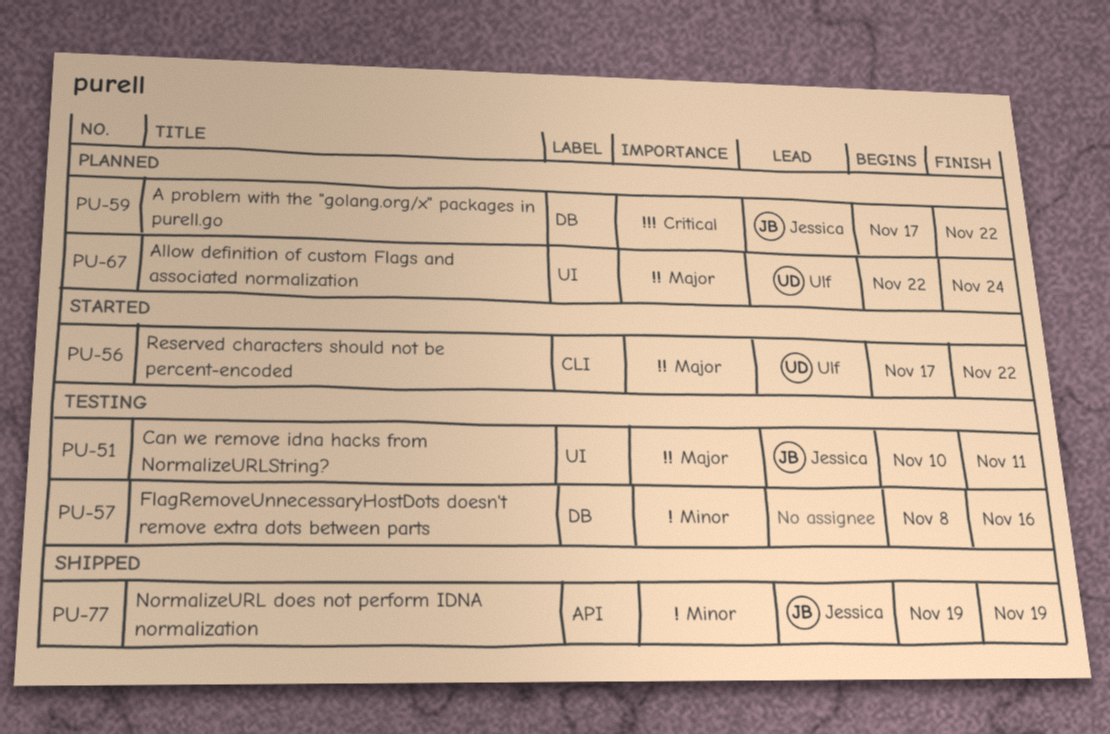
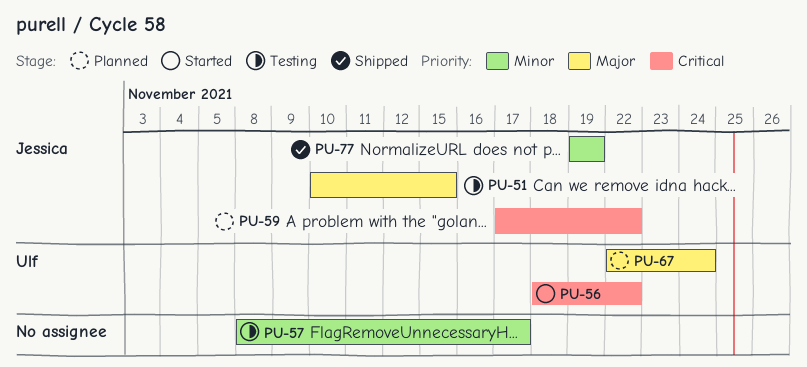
PU-51, due: Nov 11 -> Nov 15
PU-56, priority: Major -> Critical
PU-56, start: Nov 17 -> Nov 18
PU-57, due: Nov 16 -> Nov 17

